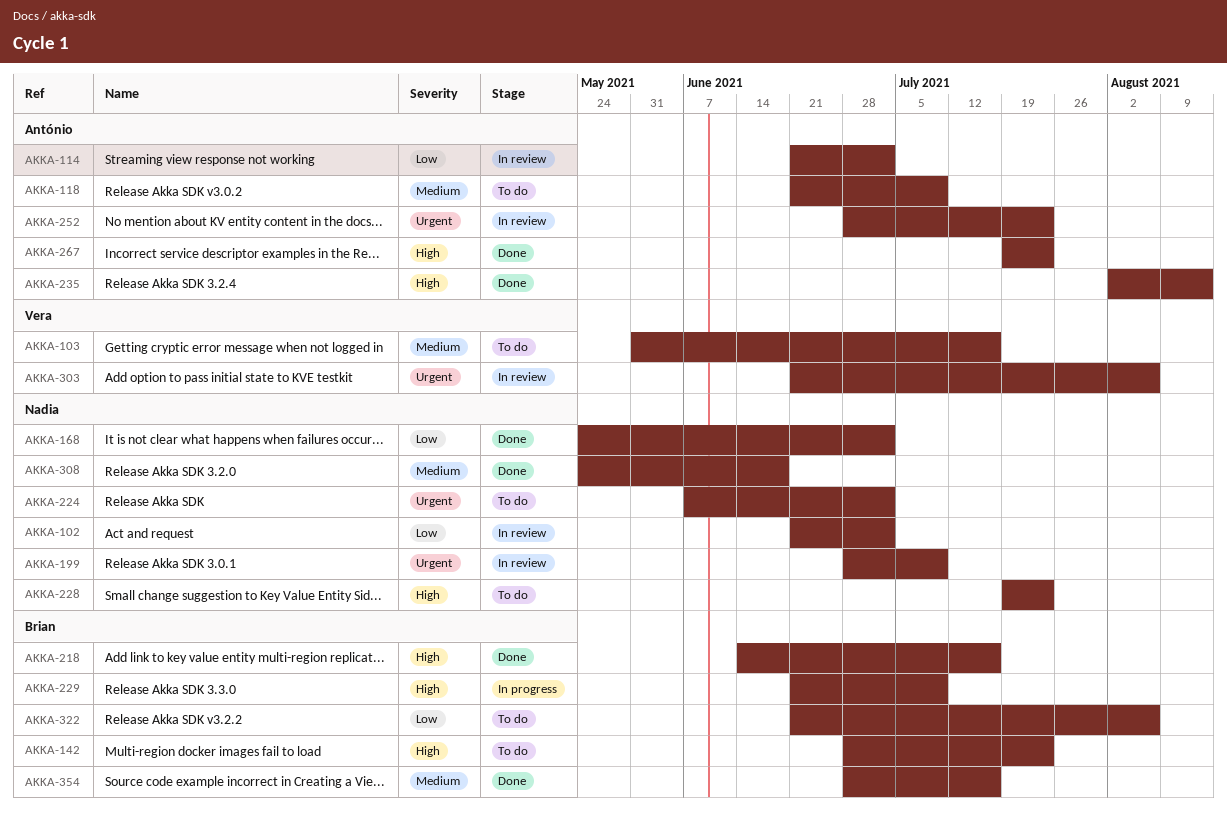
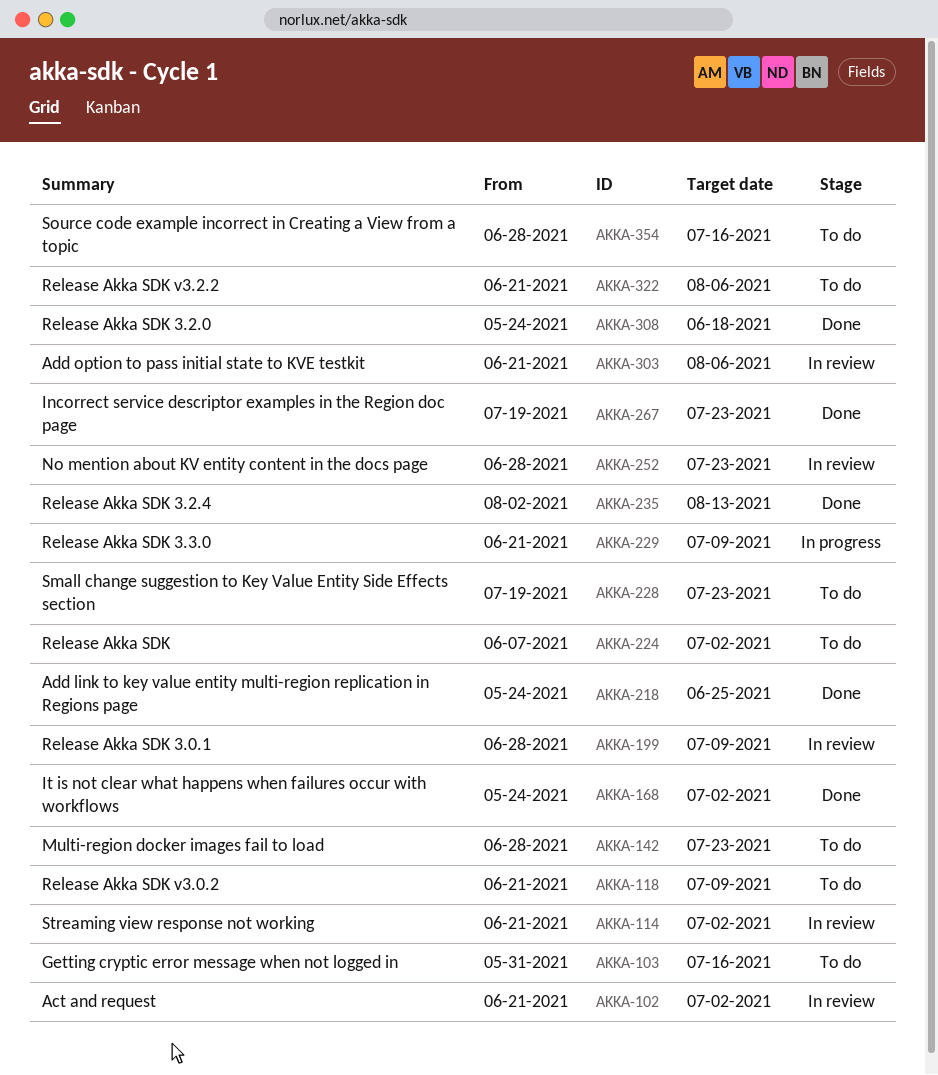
AKKA-218, start: Jun 14 -> May 24
AKKA-218, due: Jul 16 -> Jun 25
AKKA-354, status: Done -> To do

